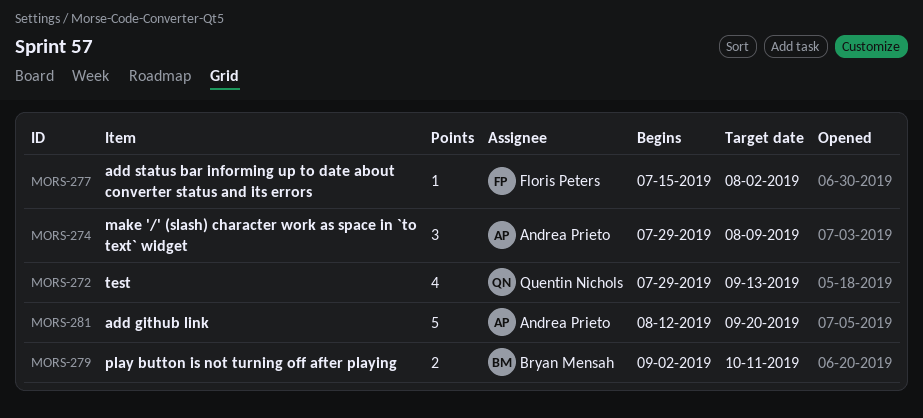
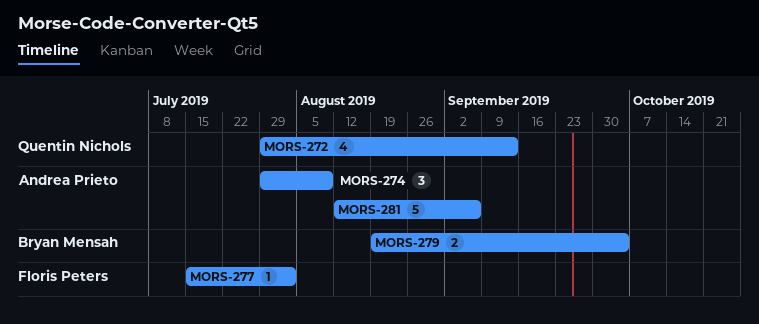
MORS-279, start: Sep 2 -> Aug 19
MORS-279, due: Oct 11 -> Oct 4
MORS-281, due: Sep 20 -> Sep 6

